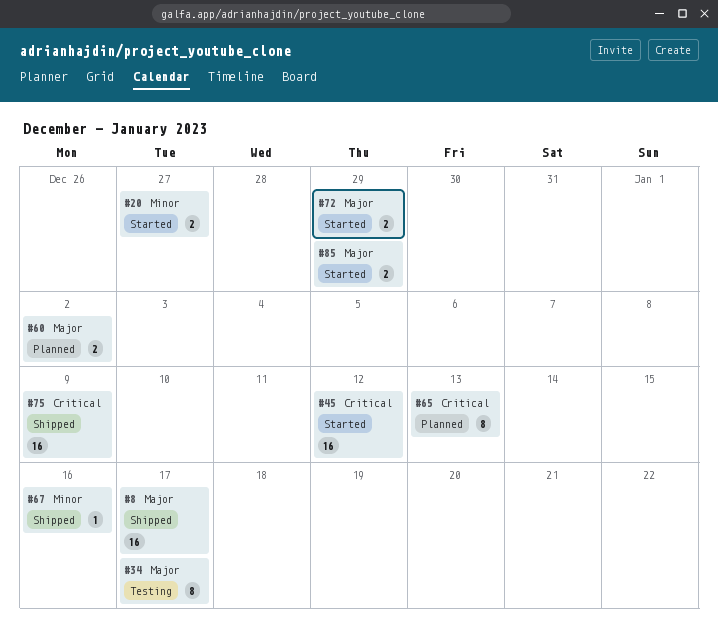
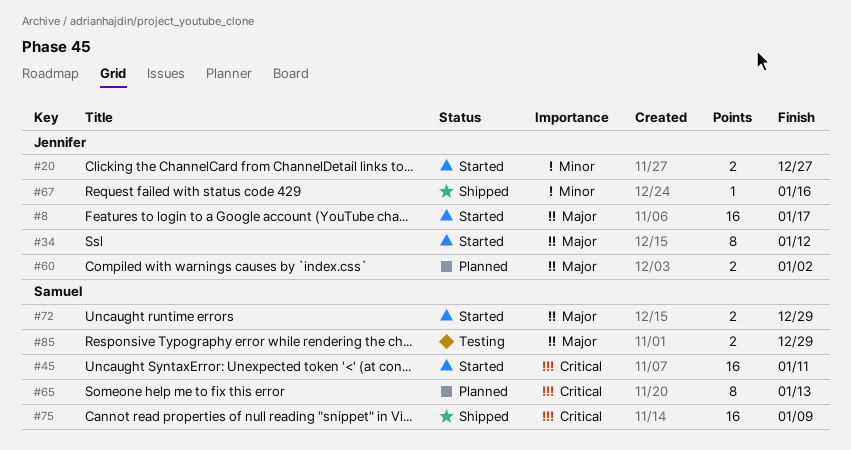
#8, status: Shipped -> Started
#34, status: Testing -> Started
#34, due: Jan 17 -> Jan 12
#45, due: Jan 12 -> Jan 11
#85, status: Started -> Testing

